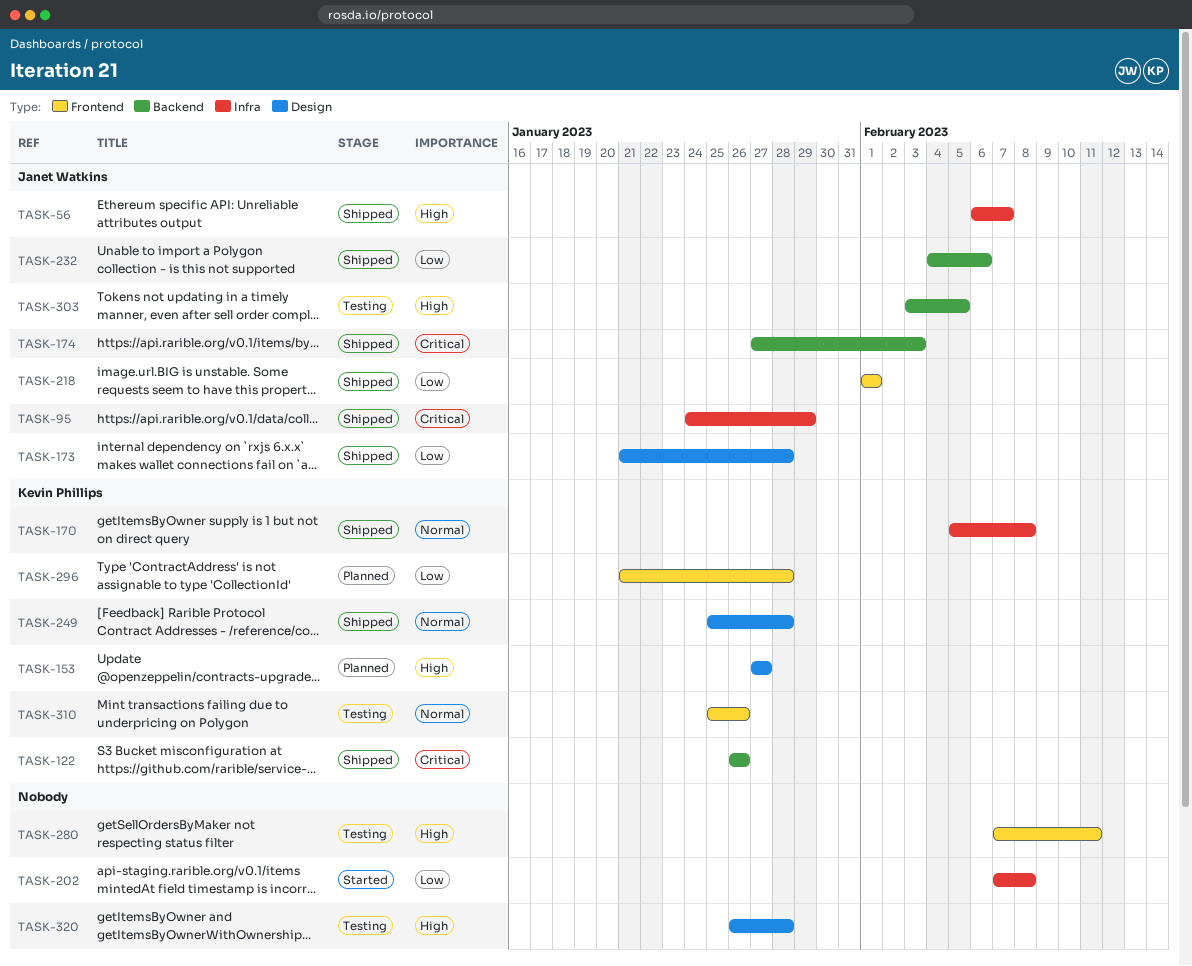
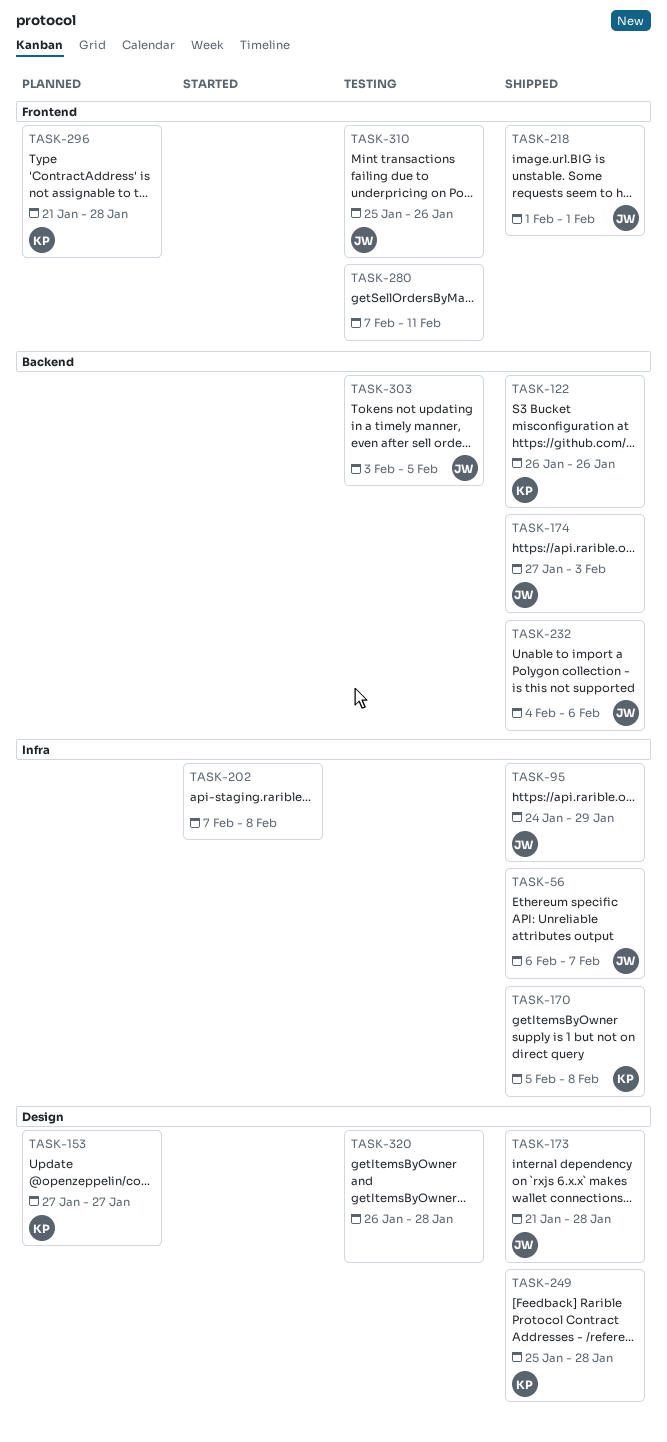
TASK-310, owner: Kevin Phillips -> Janet Watkins

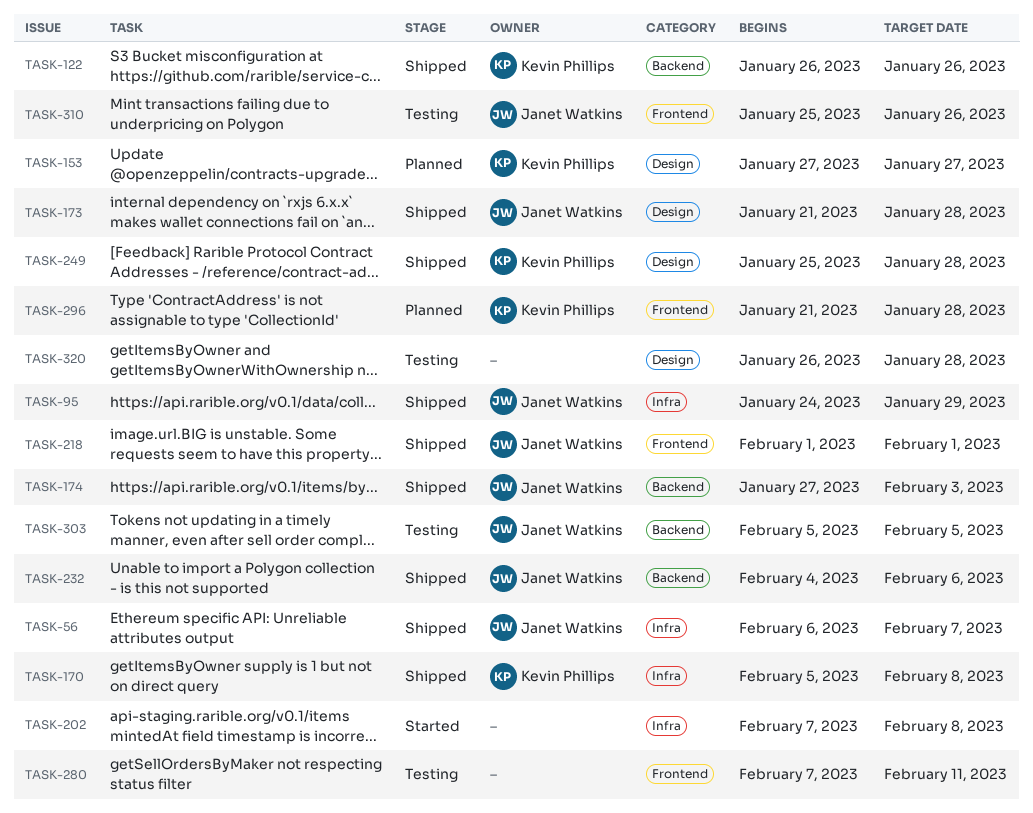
TASK-303, start: Feb 3 -> Feb 5

